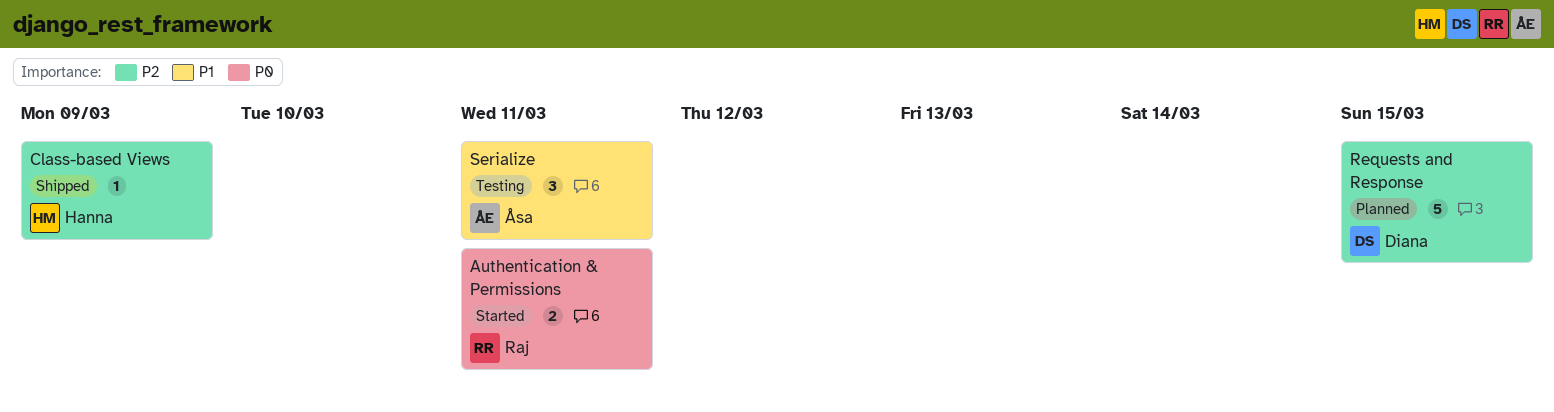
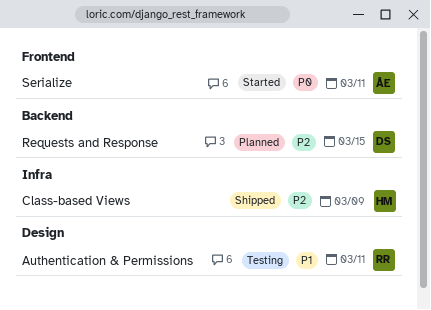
Authentication & Permissions, status: Started -> Testing
Authentication & Permissions, priority: P0 -> P1
Serialize, status: Testing -> Started
Serialize, priority: P1 -> P0

